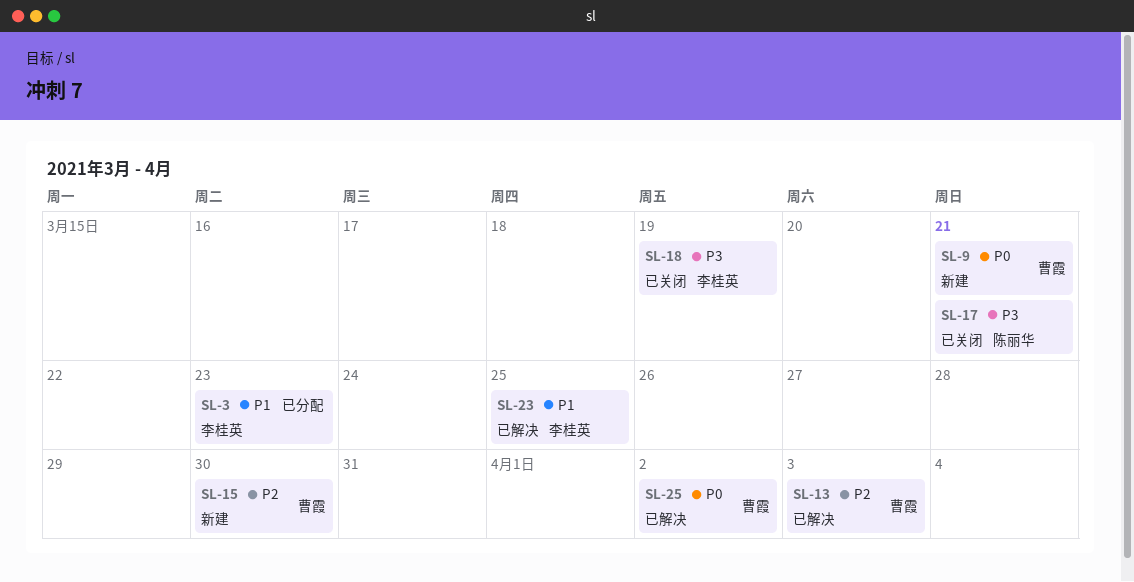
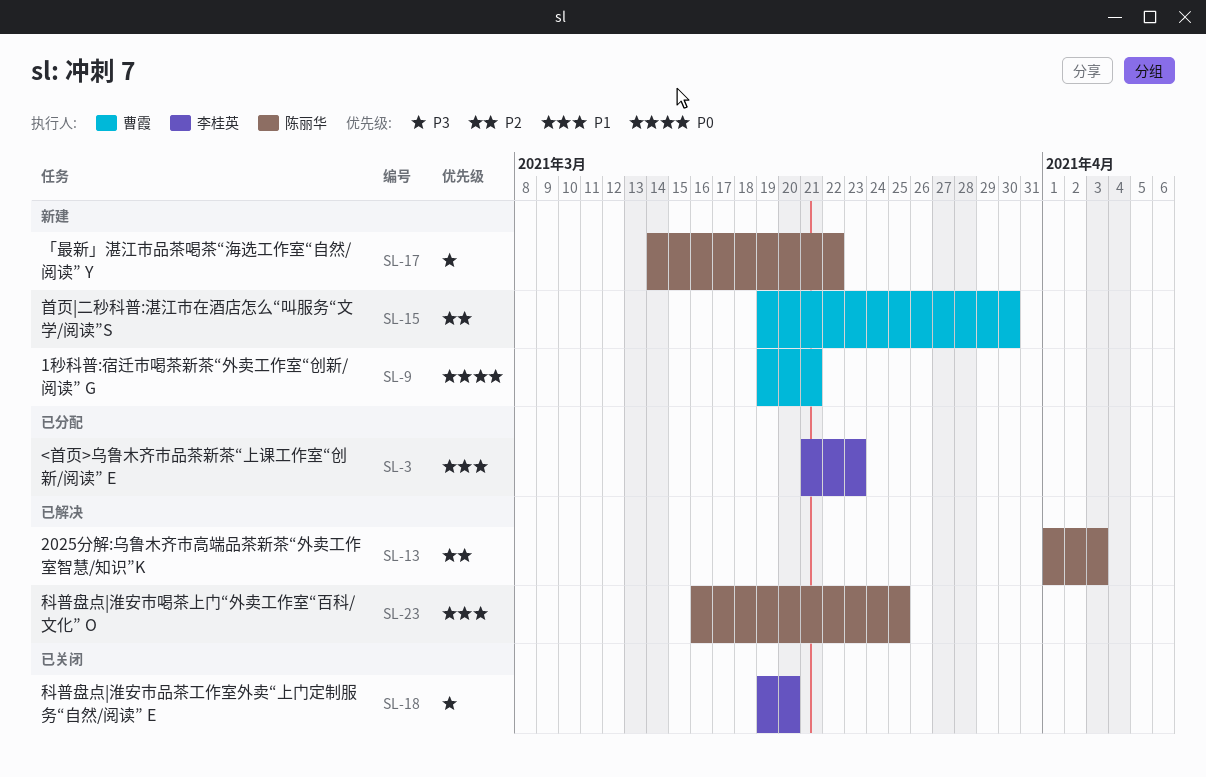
SL-13, owner: 曹霞 -> 陈丽华
SL-17, status: 已关闭 -> 新建
SL-17, due: Mar 21 -> Mar 22
SL-18, due: Mar 19 -> Mar 20
SL-23, owner: 李桂英 -> 陈丽华
SL-25: present -> none

